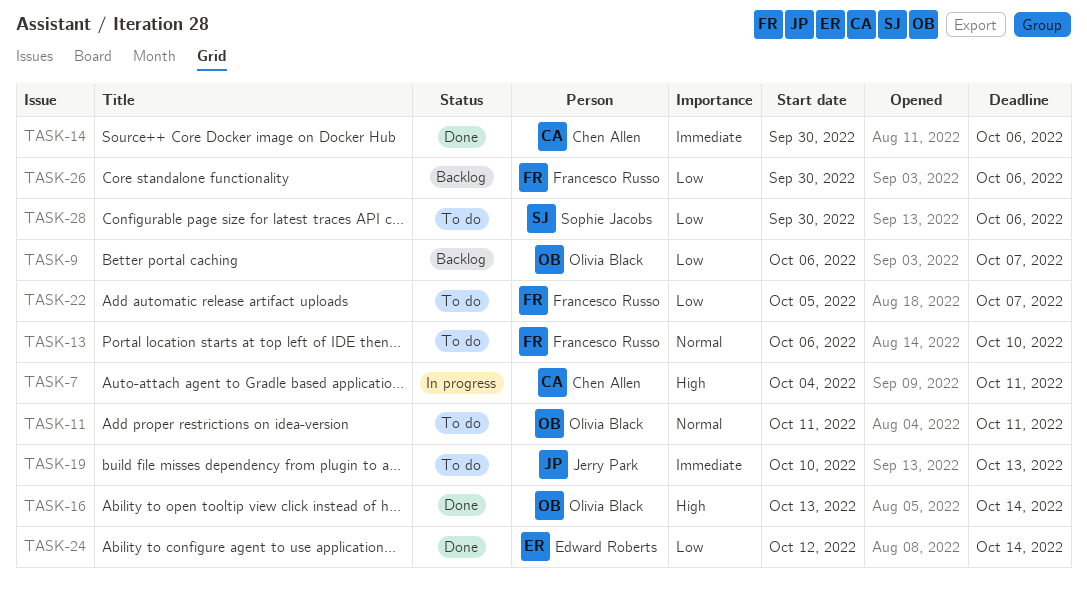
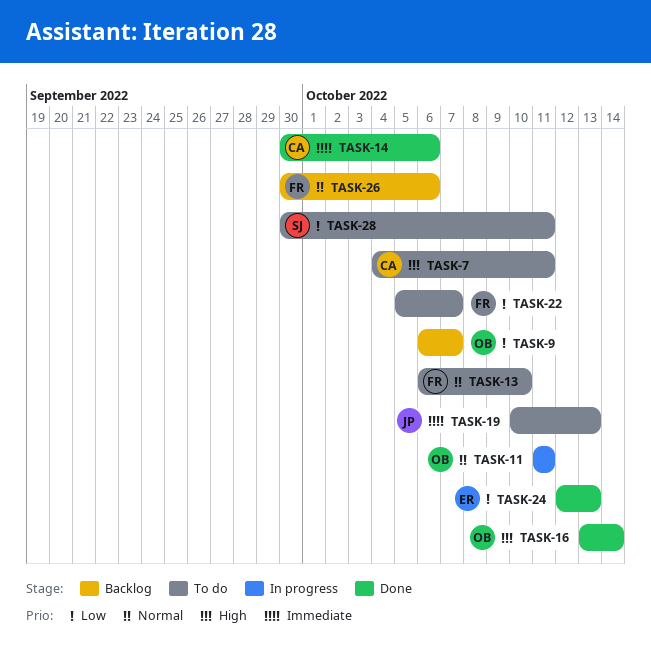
TASK-7, status: In progress -> To do
TASK-11, status: To do -> In progress
TASK-24, due: Oct 14 -> Oct 13
TASK-26, priority: Low -> Normal
TASK-28, due: Oct 6 -> Oct 11

